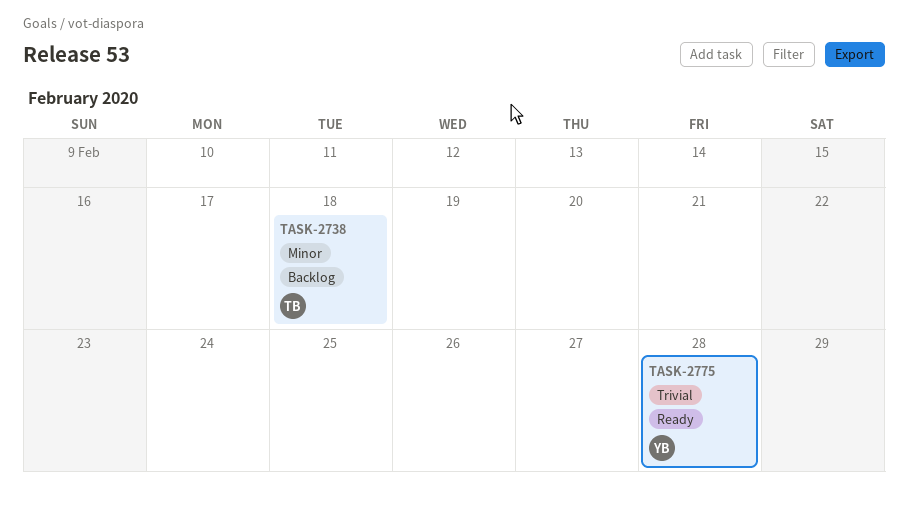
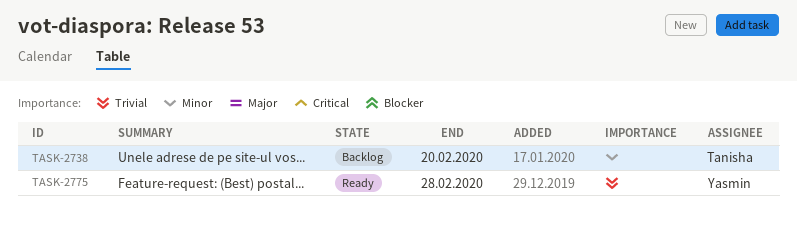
TASK-2738, due: Feb 18 -> Feb 20

